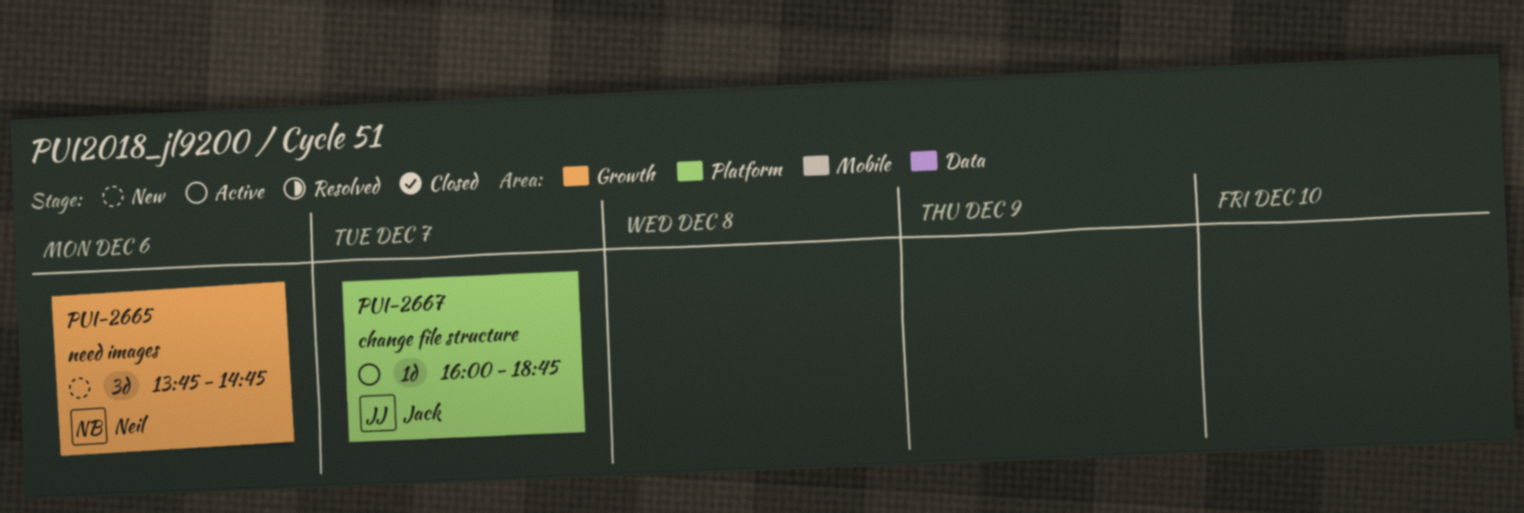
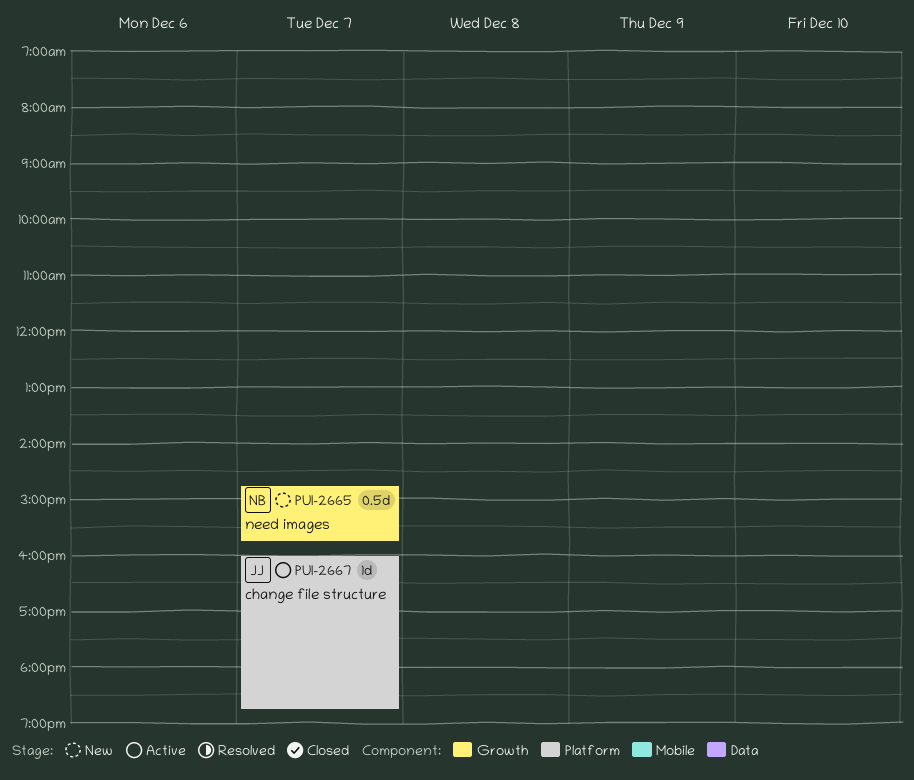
PUI-2665, estimate: 3d -> 0.5d
PUI-2665, day: Dec 6 -> Dec 7
PUI-2665, begins: 13:45 -> 14:45
PUI-2665, ends: 14:45 -> 15:45

